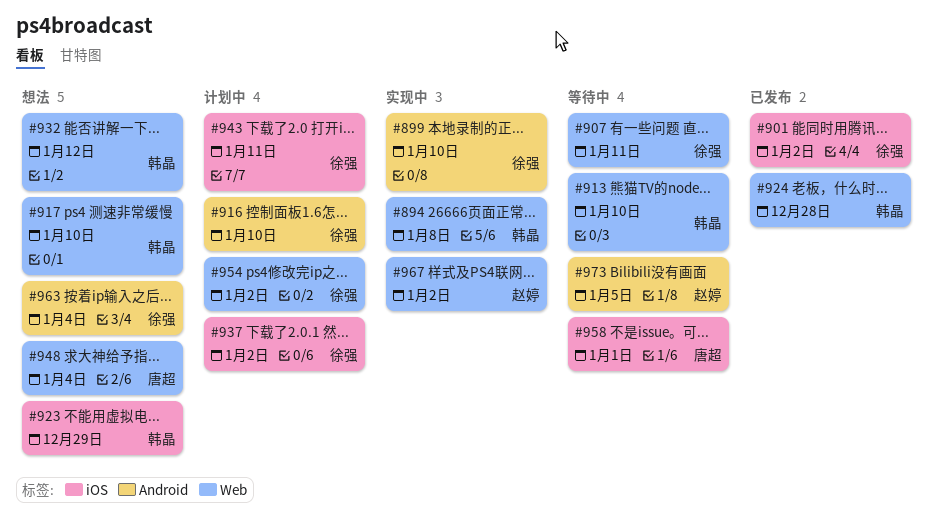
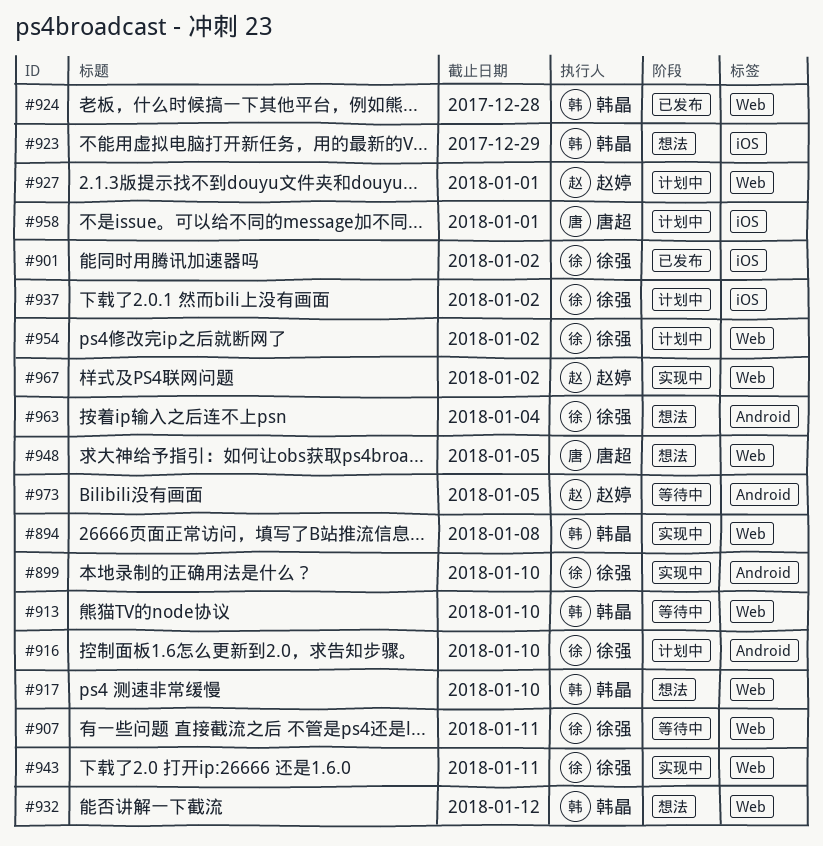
#927: none -> present
#943, status: 计划中 -> 实现中
#943, label: iOS -> Web
#948, due: Jan 4 -> Jan 5
#958, status: 等待中 -> 计划中

